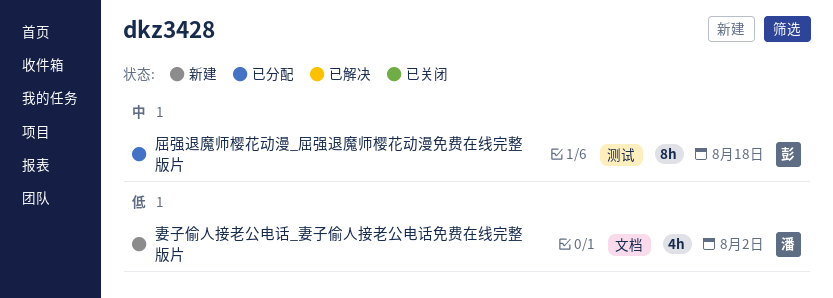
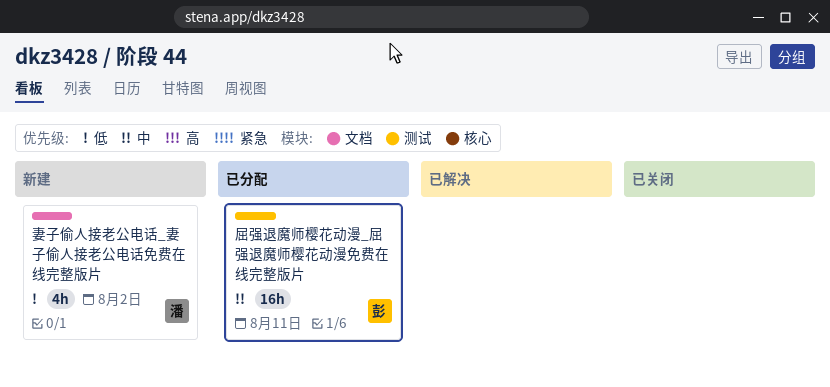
屈强退魔师樱花动漫_屈强退魔师樱花动漫免费在线完整版片, estimate: 8h -> 16h
屈强退魔师樱花动漫_屈强退魔师樱花动漫免费在线完整版片, due: Aug 18 -> Aug 11

